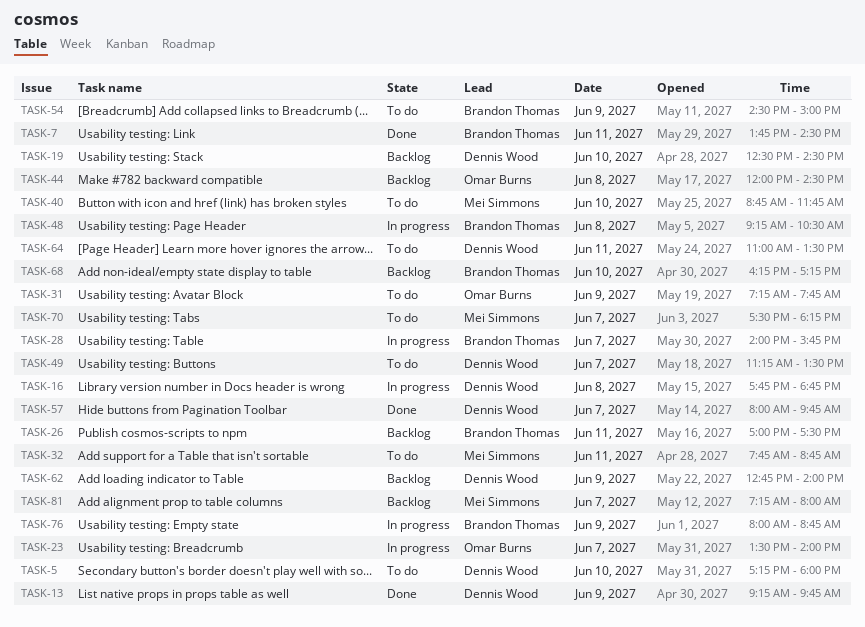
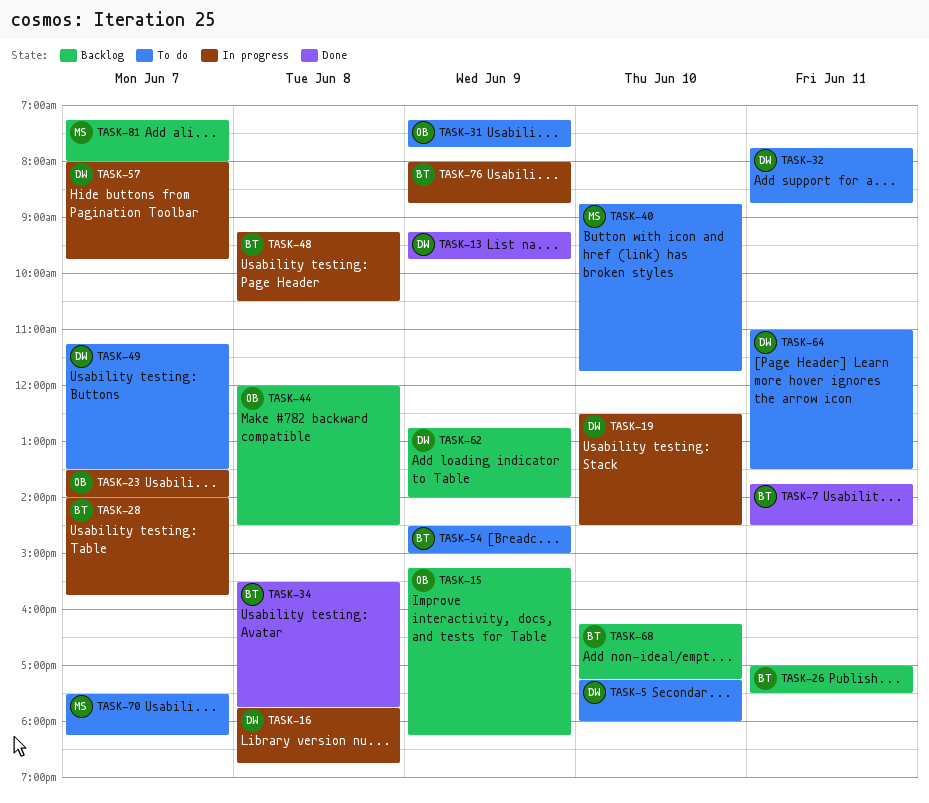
TASK-15: none -> present
TASK-19, status: Backlog -> In progress
TASK-32, owner: Mei Simmons -> Dennis Wood
TASK-34: none -> present
TASK-57, status: Done -> In progress

